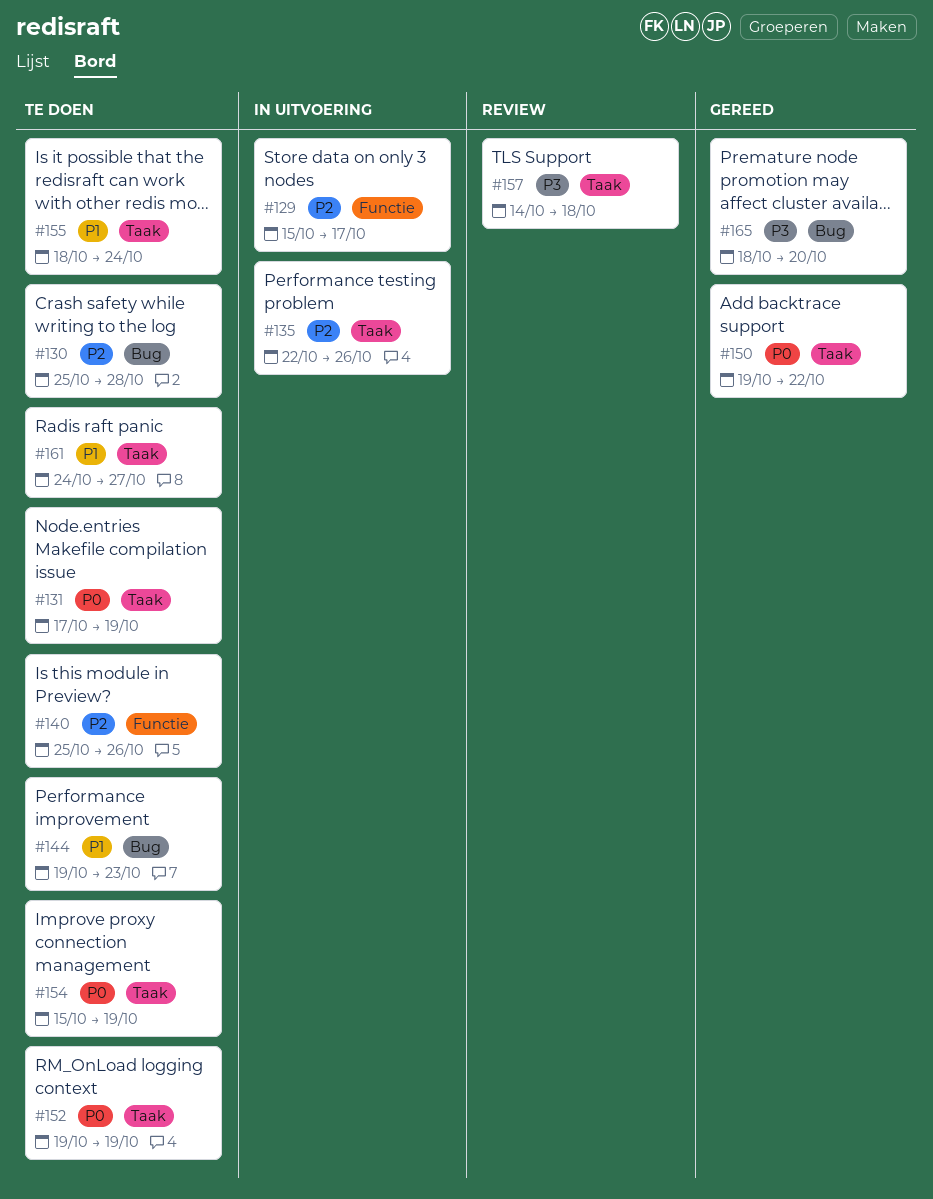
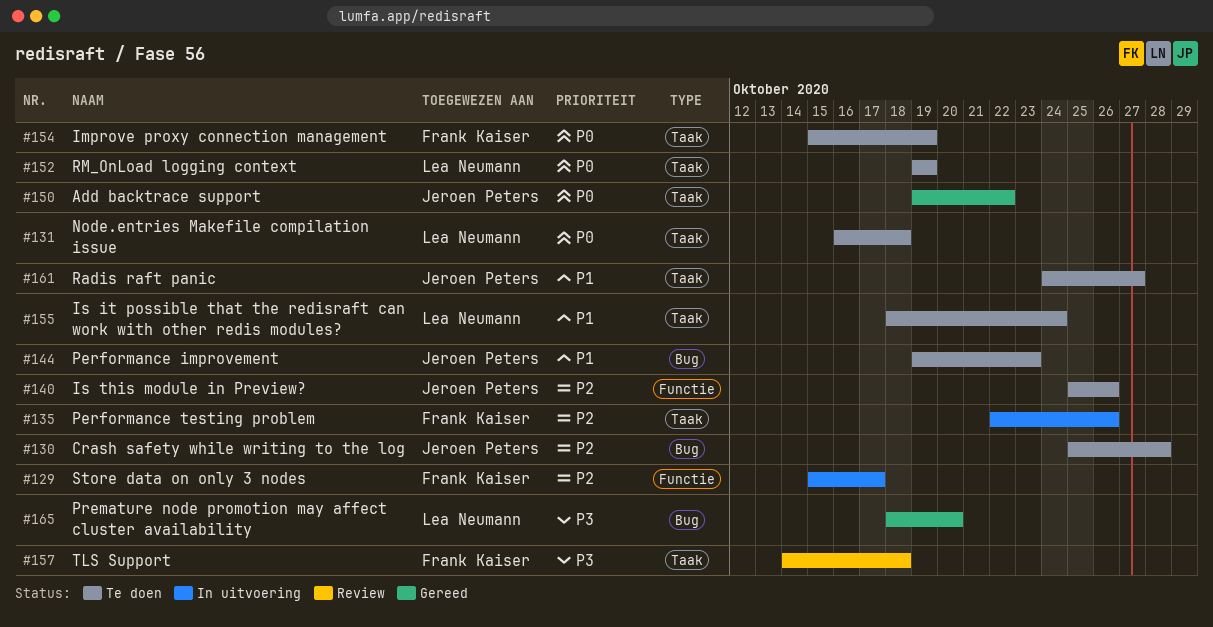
#131, start: Oct 17 -> Oct 16
#131, due: Oct 19 -> Oct 18

